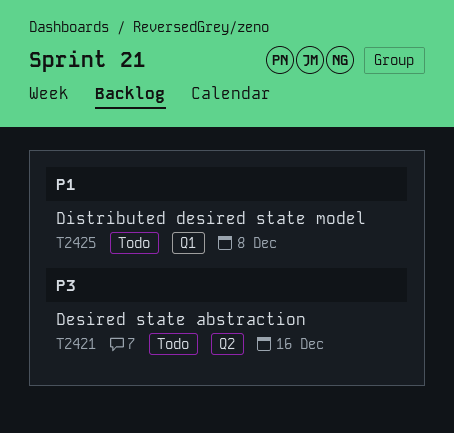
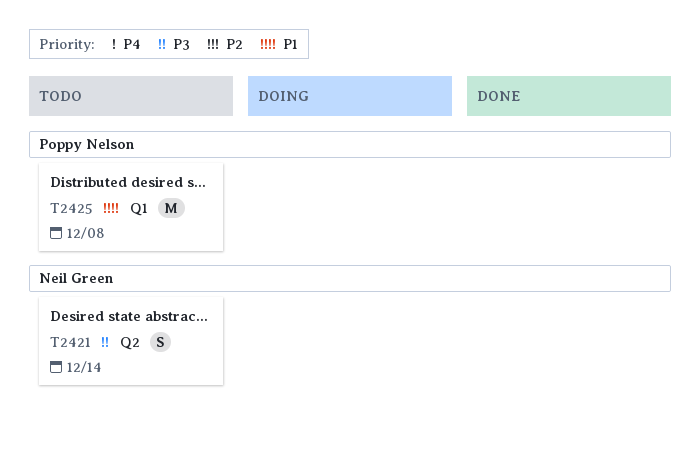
T2421, due: Dec 16 -> Dec 14

